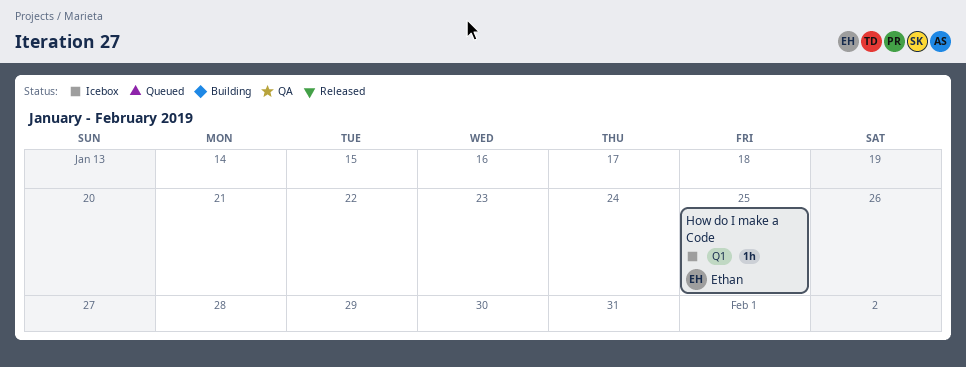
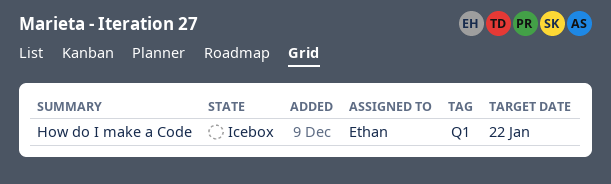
How do I make a Code, due: Jan 25 -> Jan 22

